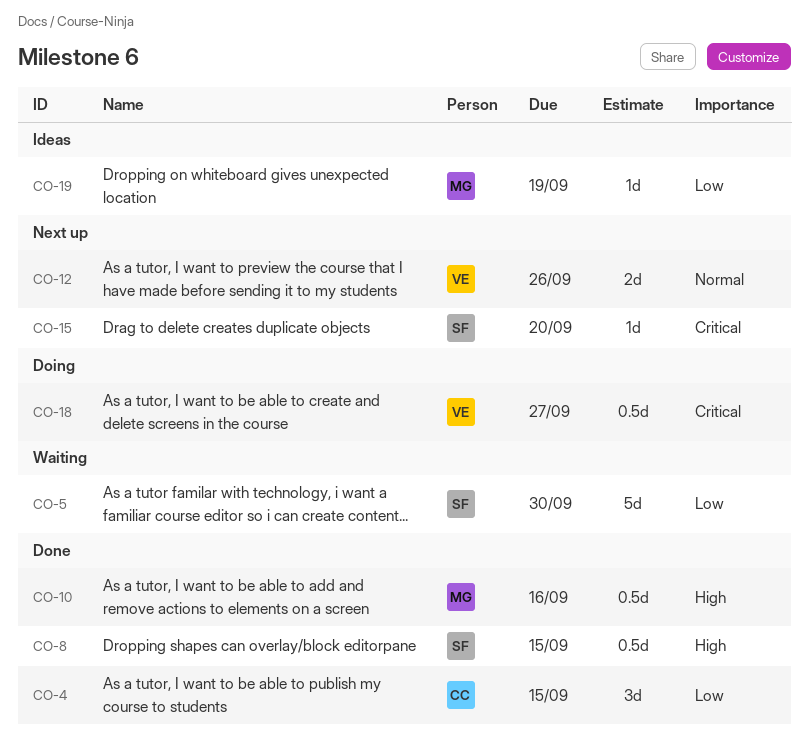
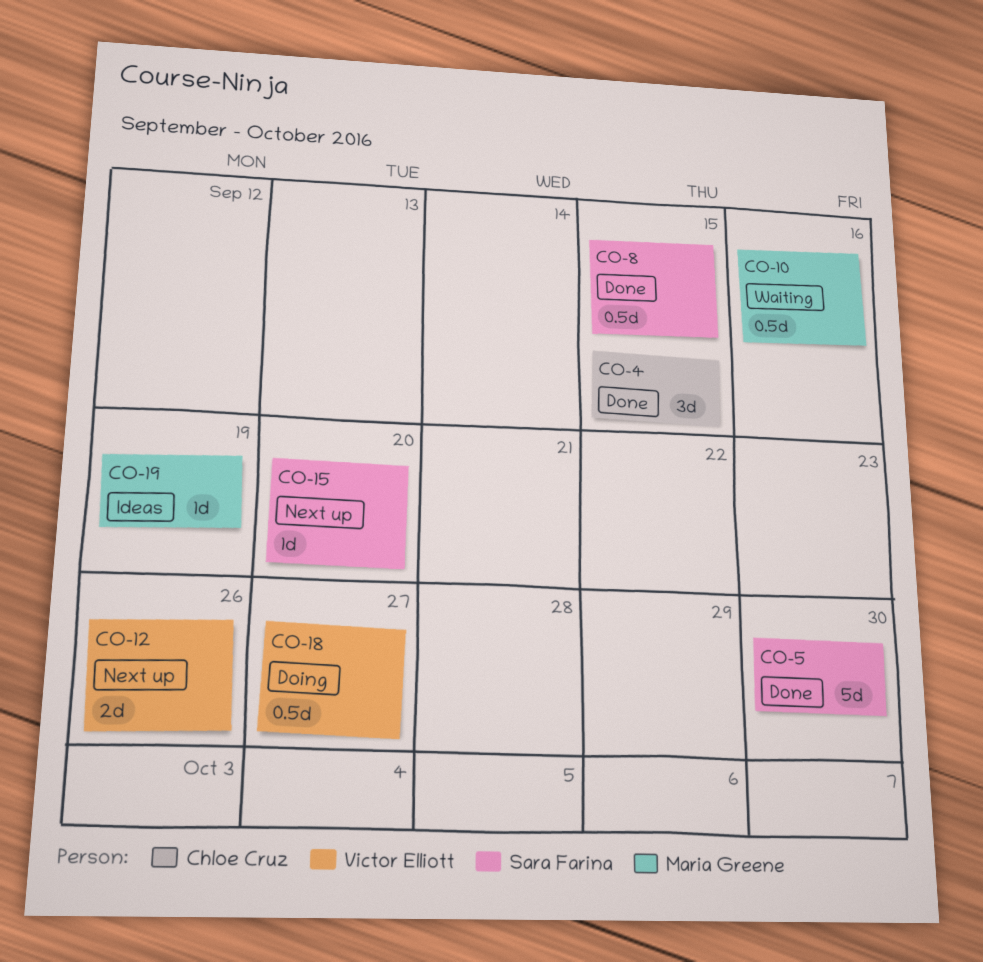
CO-5, status: Waiting -> Done
CO-10, status: Done -> Waiting

